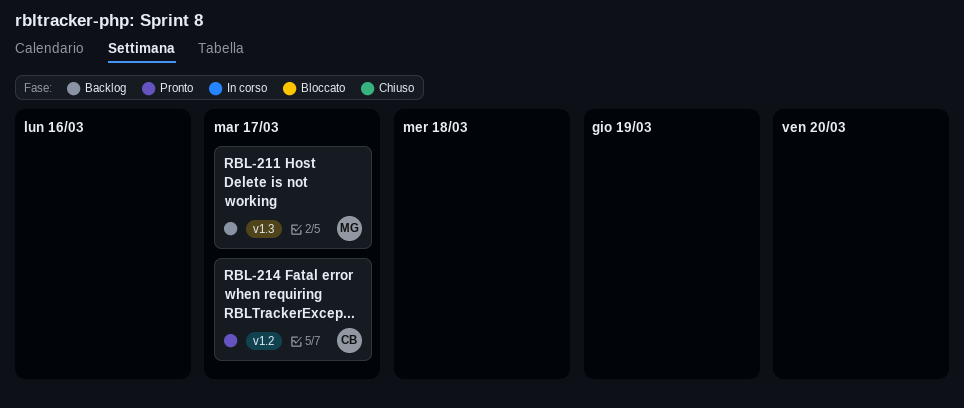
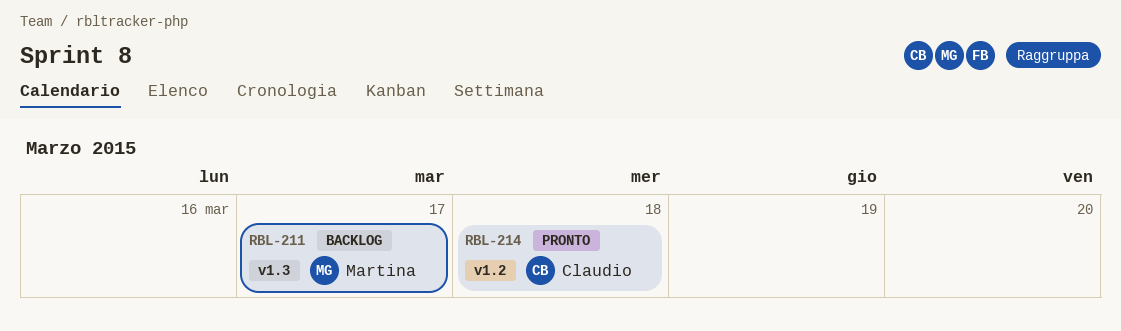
RBL-214, due: Mar 17 -> Mar 18

